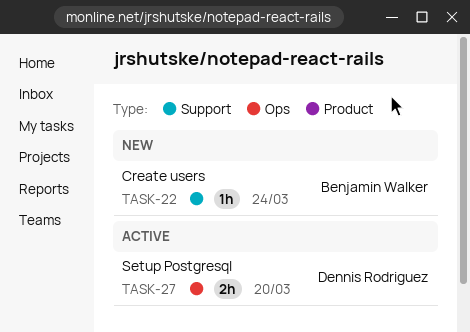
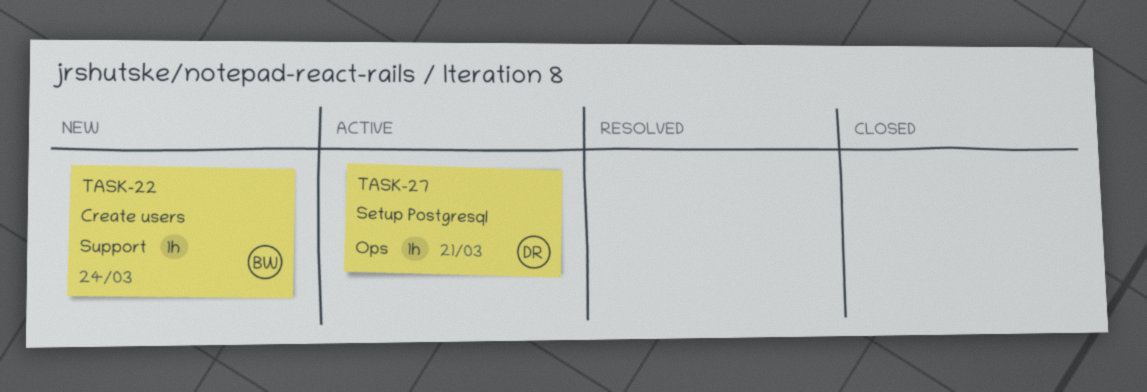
TASK-27, estimate: 2h -> 1h
TASK-27, due: Mar 20 -> Mar 21

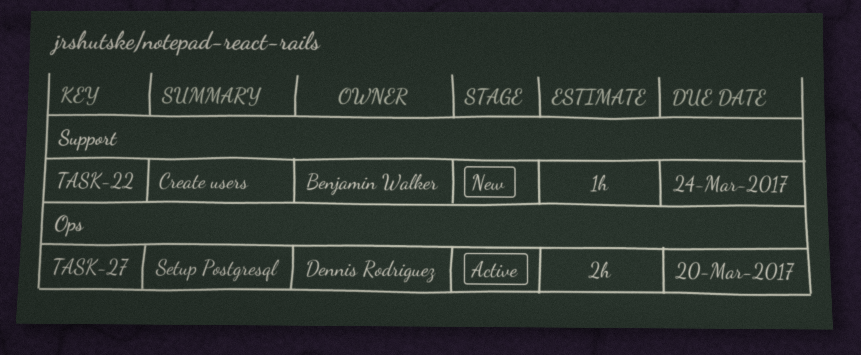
TASK-27, estimate: 1h -> 2h
TASK-27, due: Mar 21 -> Mar 20

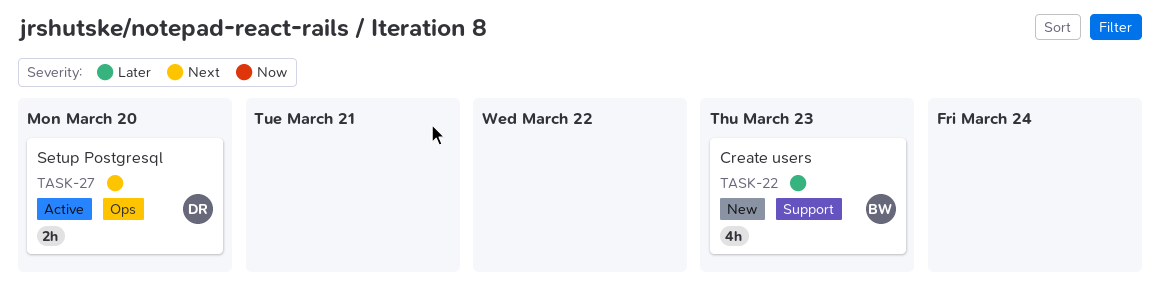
TASK-22, estimate: 1h -> 4h
TASK-22, due: Mar 24 -> Mar 23

